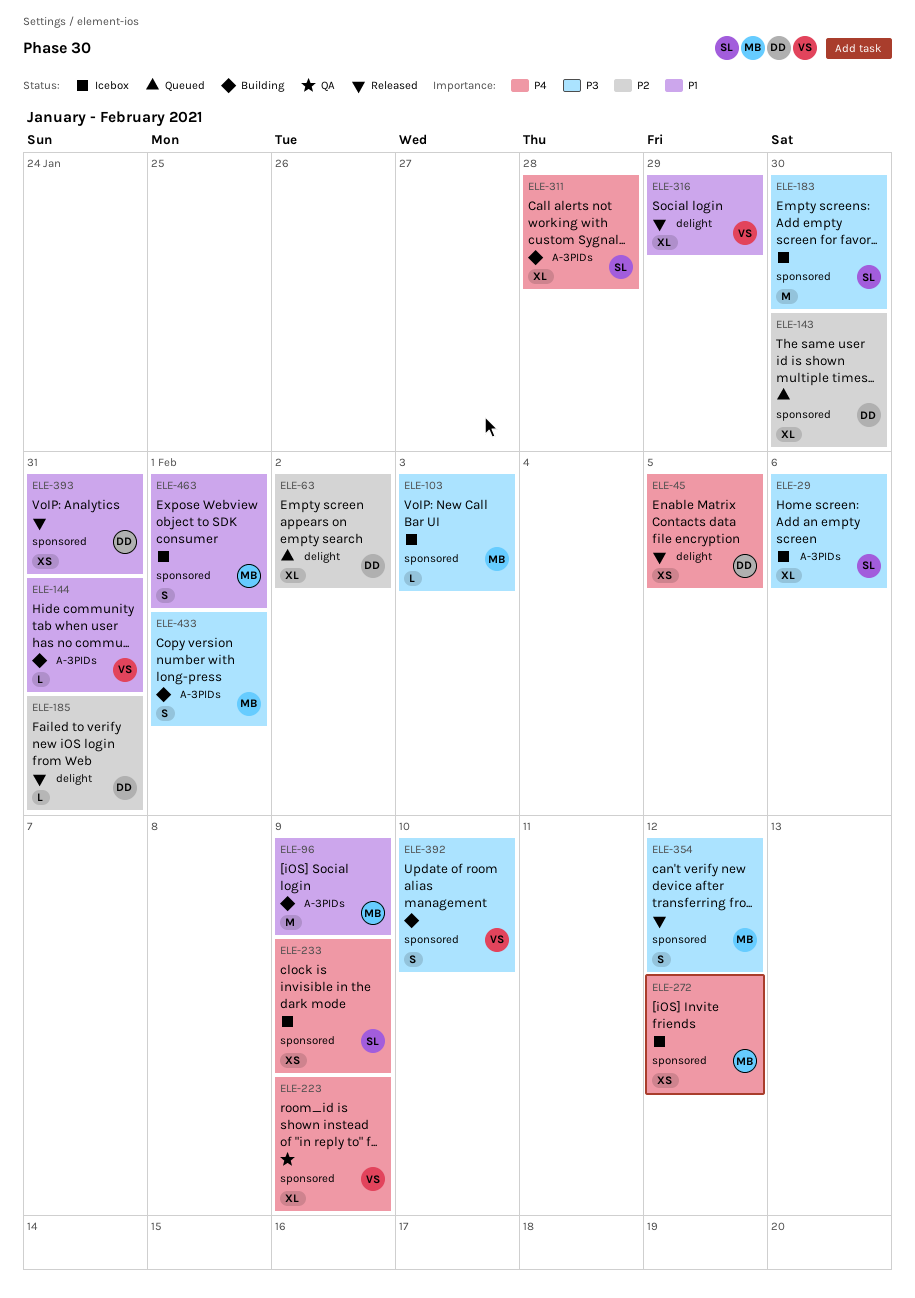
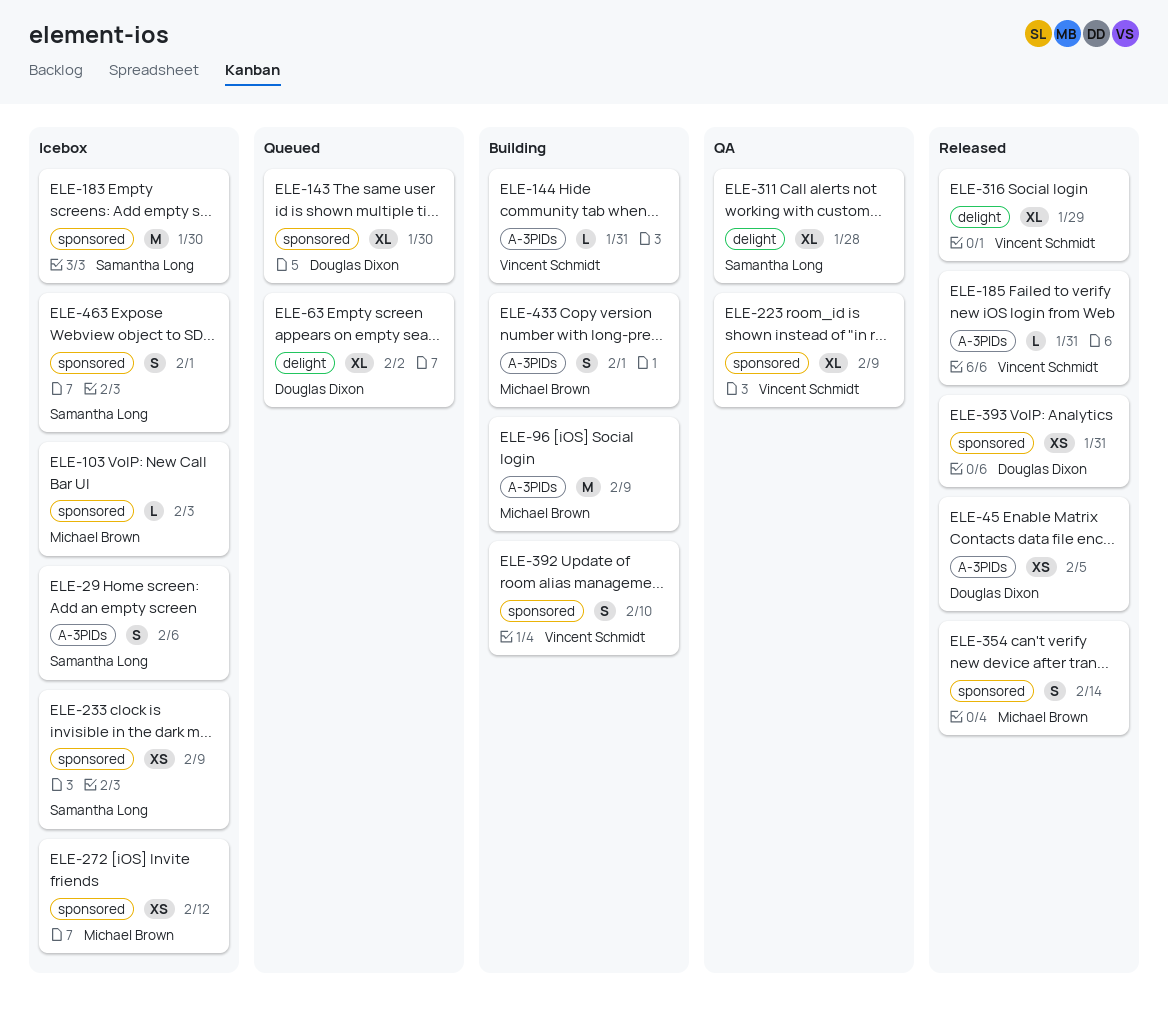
ELE-29, estimate: XL -> S
ELE-45, label: delight -> A-3PIDs
ELE-185, owner: Douglas Dixon -> Vincent Schmidt
ELE-185, label: delight -> A-3PIDs
ELE-311, status: Building -> QA
ELE-311, label: A-3PIDs -> delight
ELE-354, due: Feb 12 -> Feb 14
ELE-463, owner: Michael Brown -> Samantha Long

